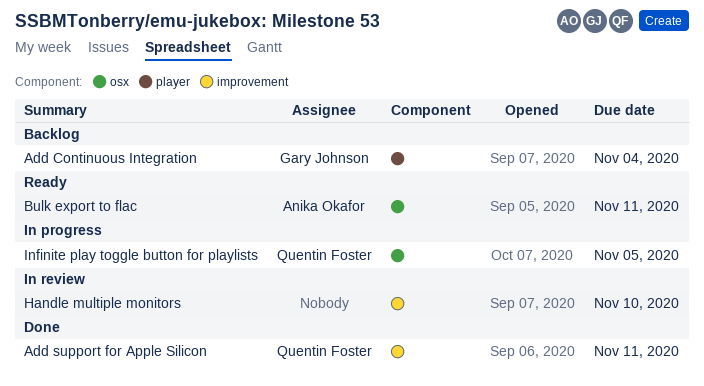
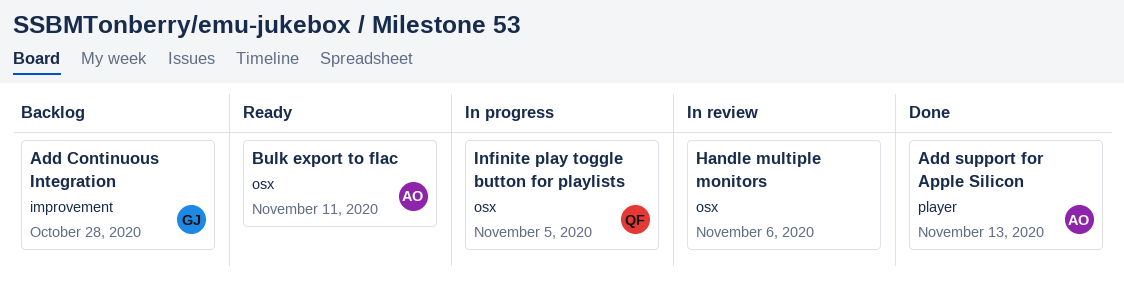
Add Continuous Integration, label: player -> improvement
Add Continuous Integration, due: Nov 4 -> Oct 28
Add support for Apple Silicon, owner: Quentin Foster -> Anika Okafor
Add support for Apple Silicon, label: improvement -> player
Add support for Apple Silicon, due: Nov 11 -> Nov 13
Handle multiple monitors, label: improvement -> osx
Handle multiple monitors, due: Nov 10 -> Nov 6

